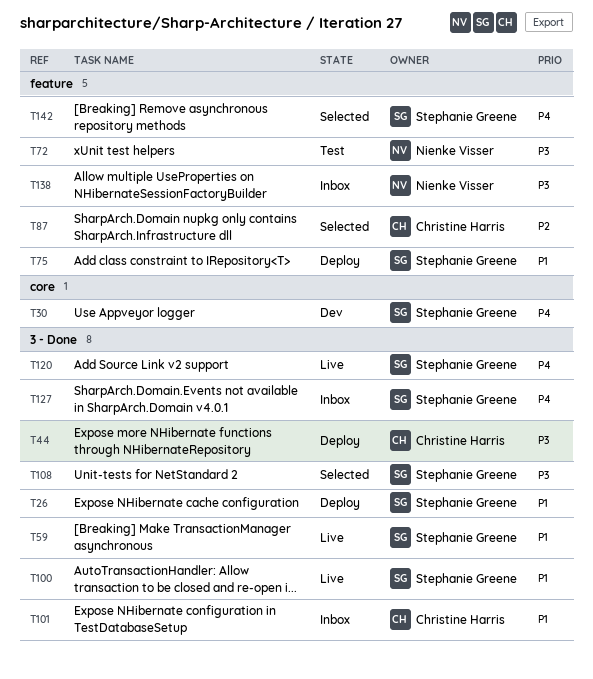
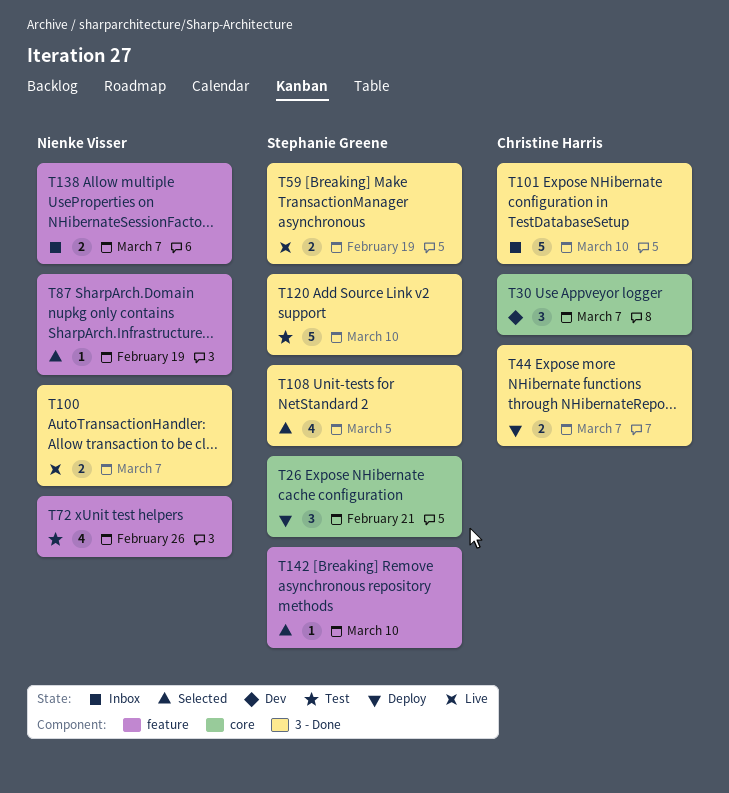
T26, label: 3 - Done -> core
T30, owner: Stephanie Greene -> Christine Harris
T75: present -> none
T87, owner: Christine Harris -> Nienke Visser
T100, owner: Stephanie Greene -> Nienke Visser
T120, status: Live -> Test
T127: present -> none

